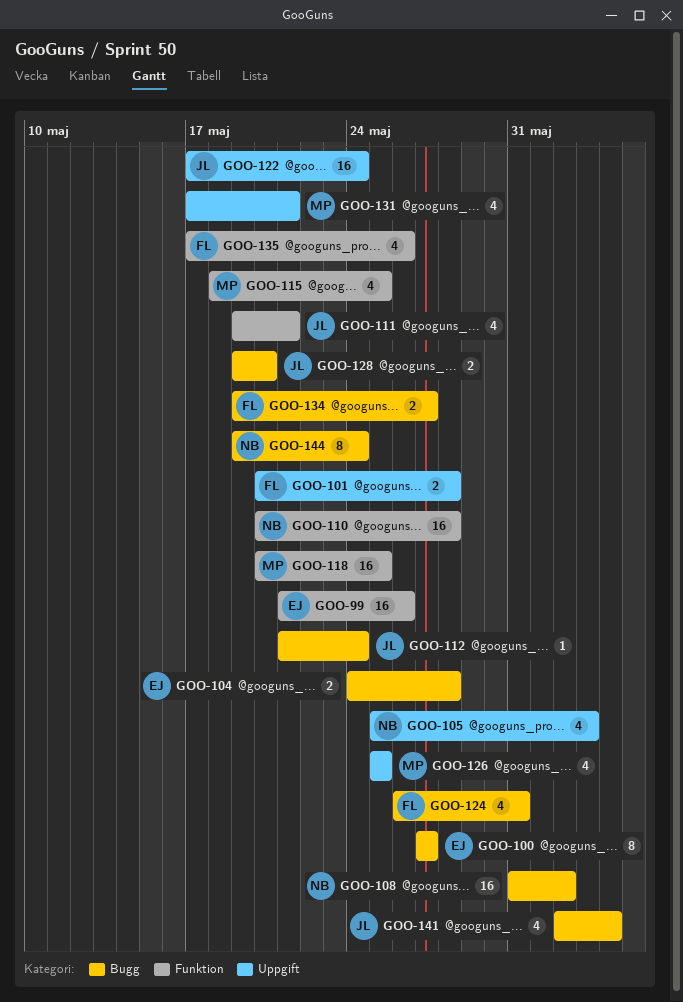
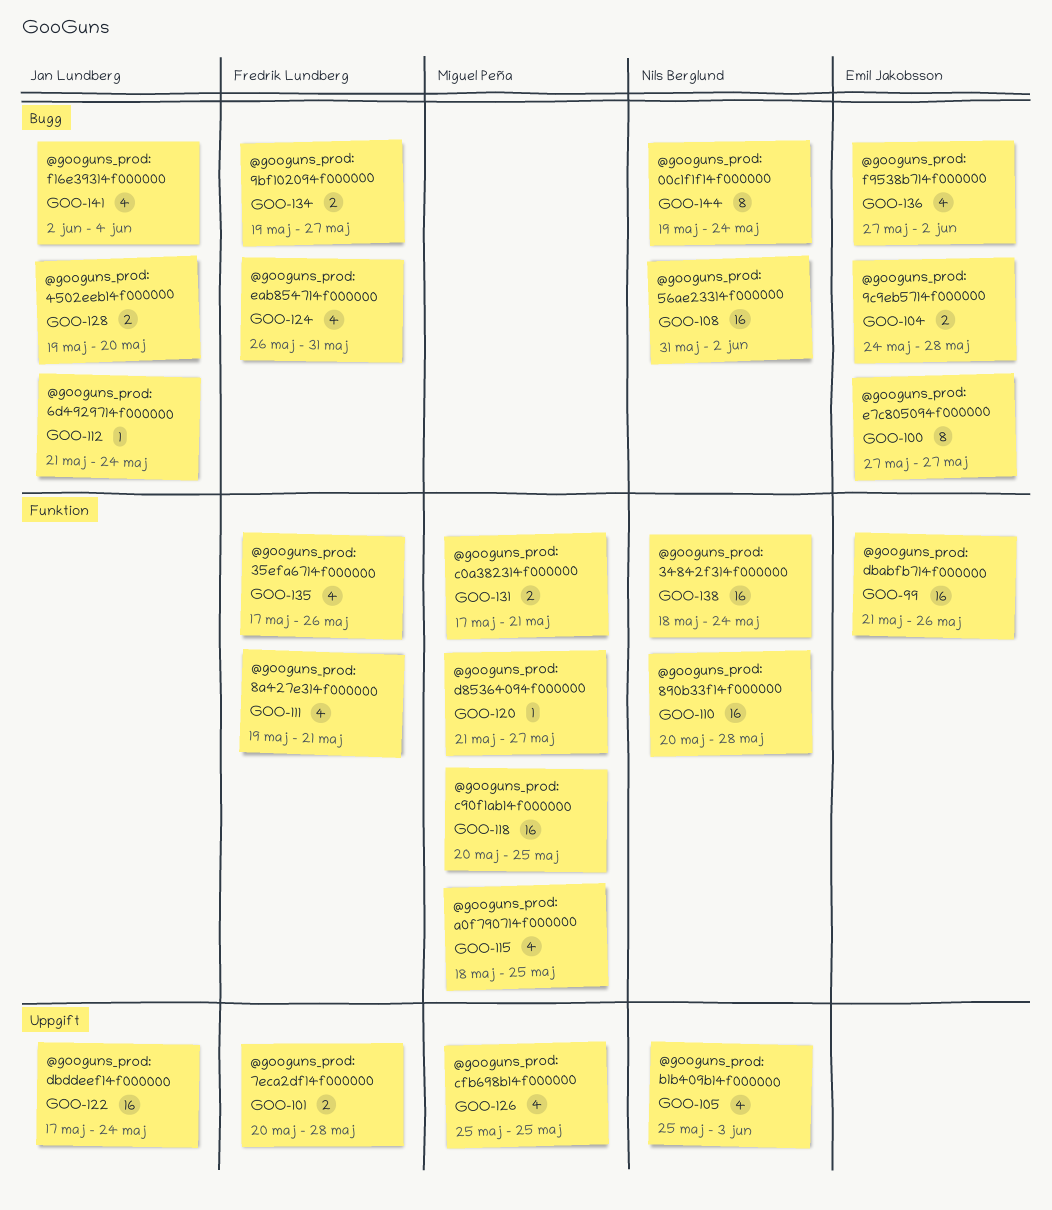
GOO-111, owner: Jan Lundberg -> Fredrik Lundberg
GOO-120: none -> present
GOO-131, label: Uppgift -> Funktion
GOO-131, estimate: 4 -> 2
GOO-136: none -> present
GOO-138: none -> present

